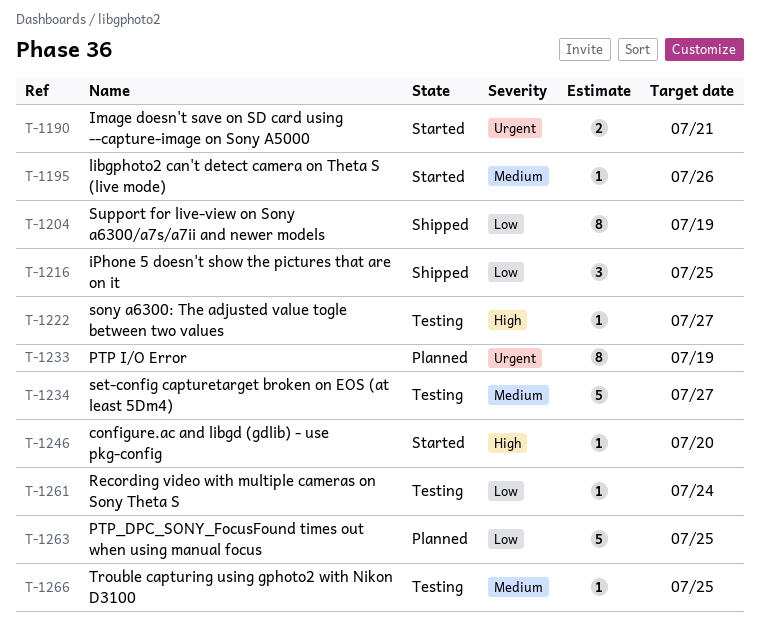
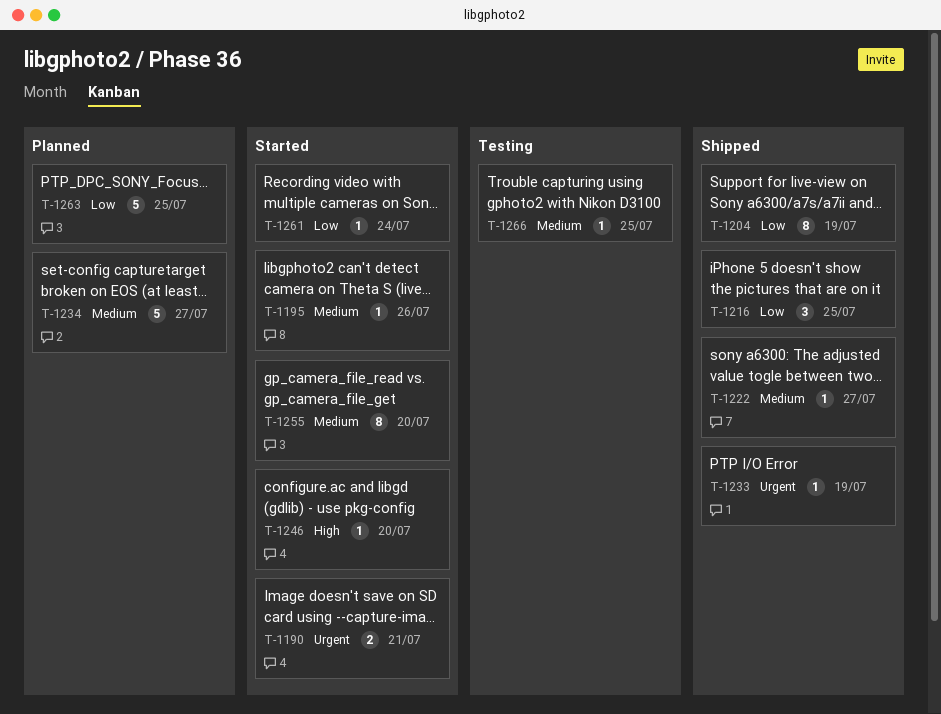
T-1222, status: Testing -> Shipped
T-1222, priority: High -> Medium
T-1233, status: Planned -> Shipped
T-1233, estimate: 8 -> 1
T-1234, status: Testing -> Planned
T-1255: none -> present
T-1261, status: Testing -> Started

